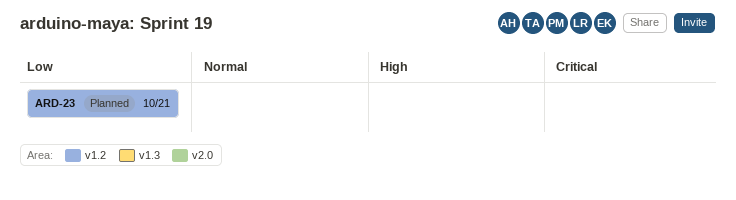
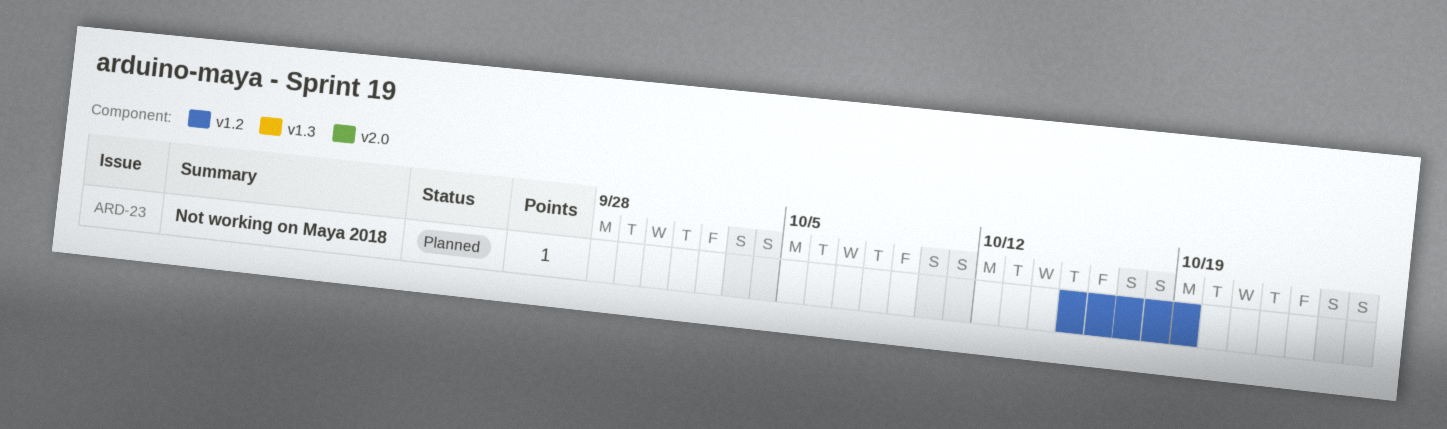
ARD-23, due: Oct 21 -> Oct 19

